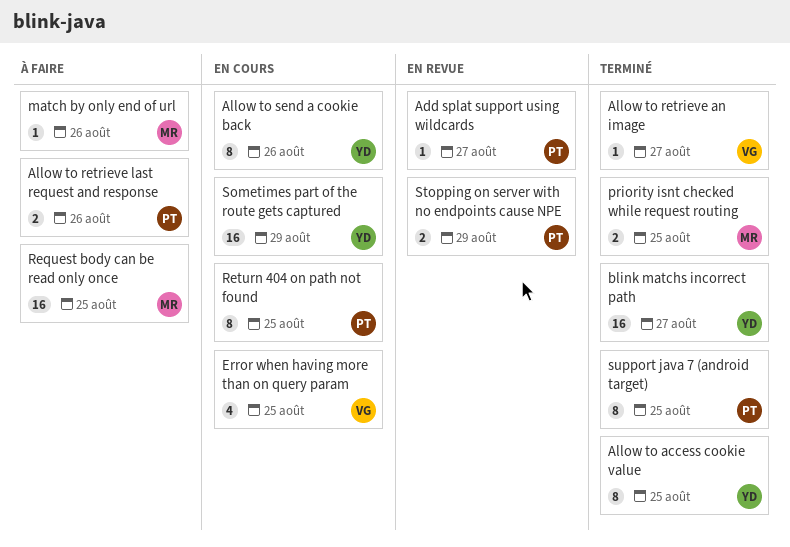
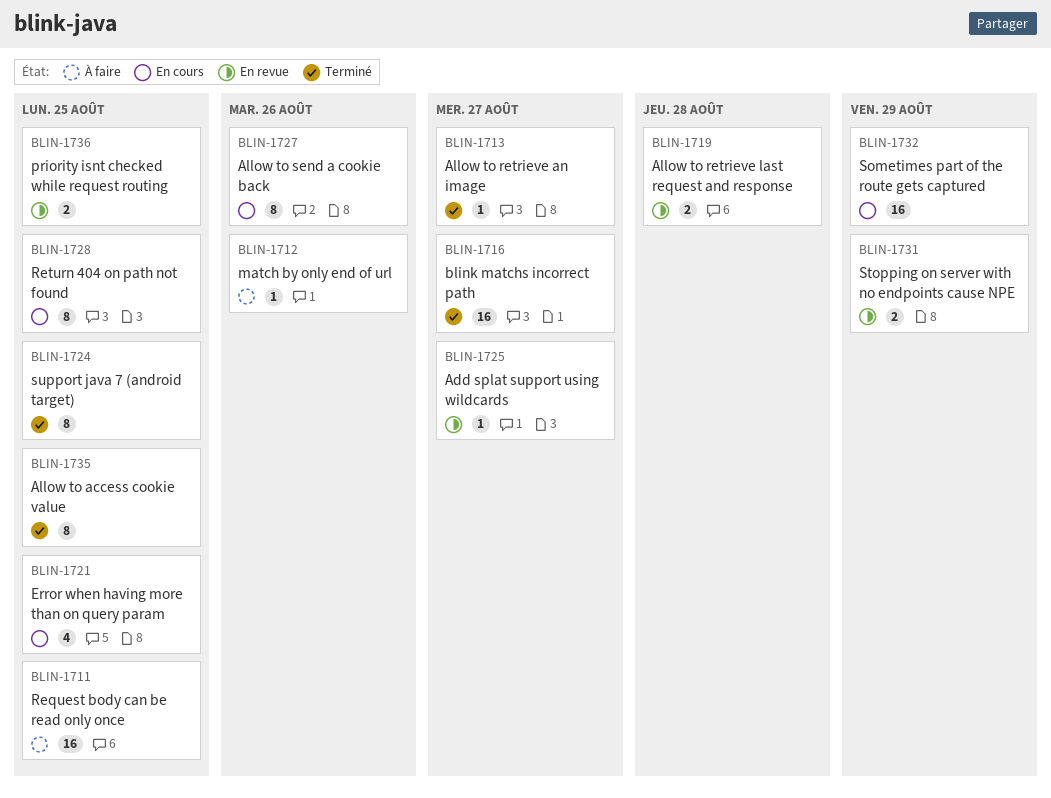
Allow to retrieve last request and response, status: À faire -> En revue
Allow to retrieve last request and response, due: Aug 26 -> Aug 28
priority isnt checked while request routing, status: Terminé -> En revue

